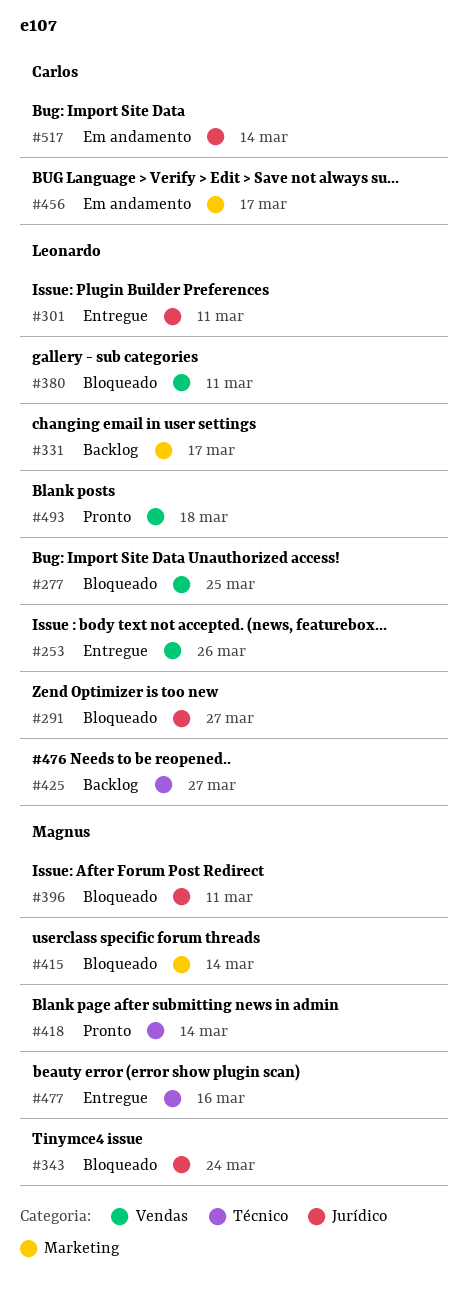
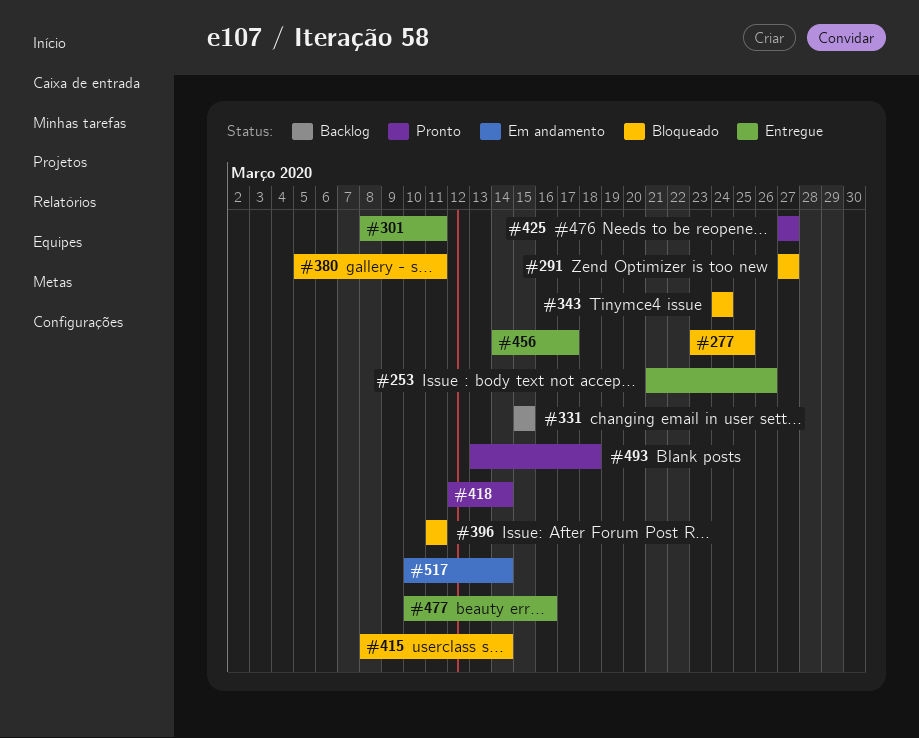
#331, due: Mar 17 -> Mar 15
#425, status: Backlog -> Pronto
#456, status: Em andamento -> Entregue

